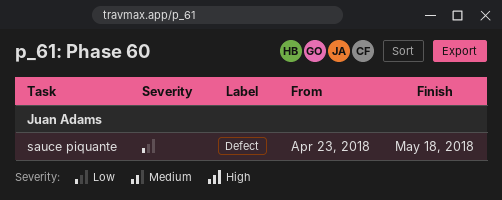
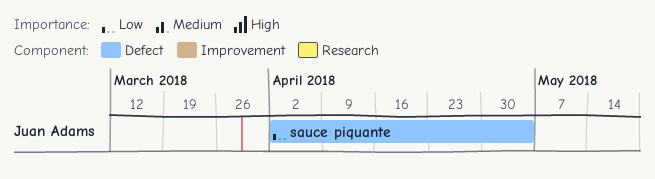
sauce piquante, start: Apr 23 -> Apr 2
sauce piquante, due: May 18 -> May 4

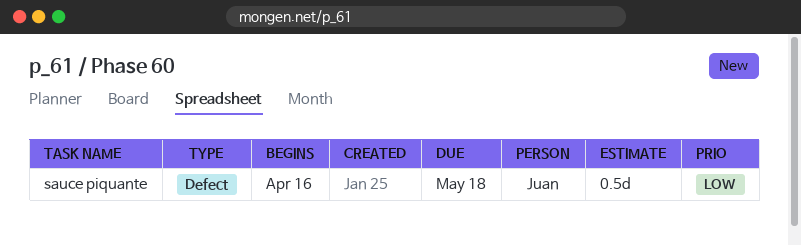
sauce piquante, start: Apr 2 -> Apr 16
sauce piquante, due: May 4 -> May 18

